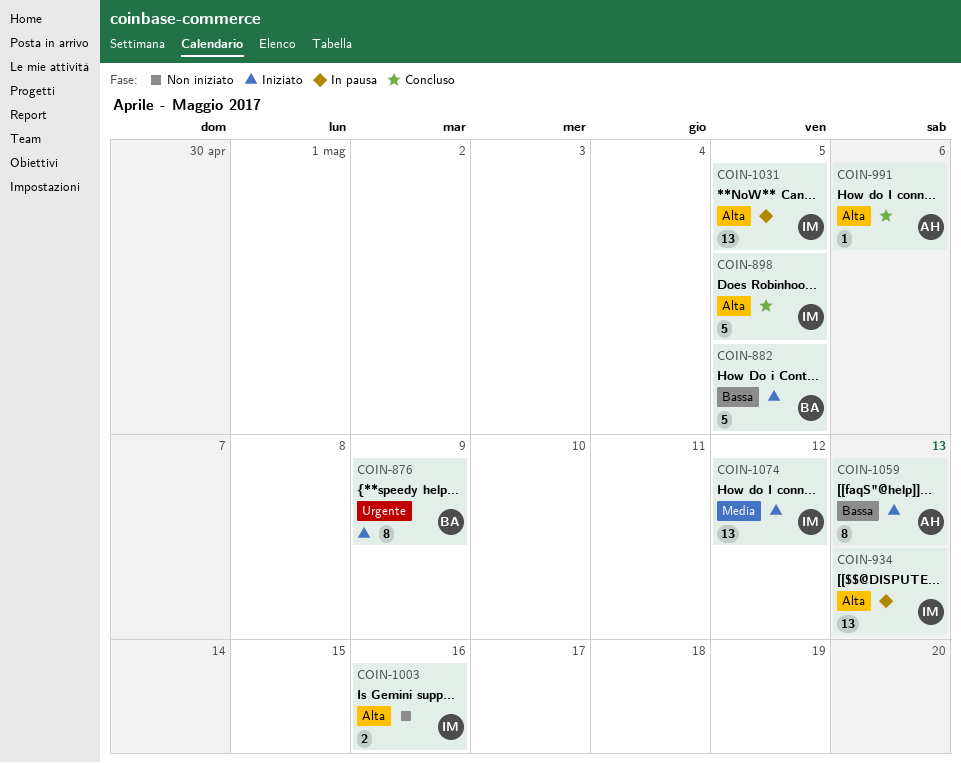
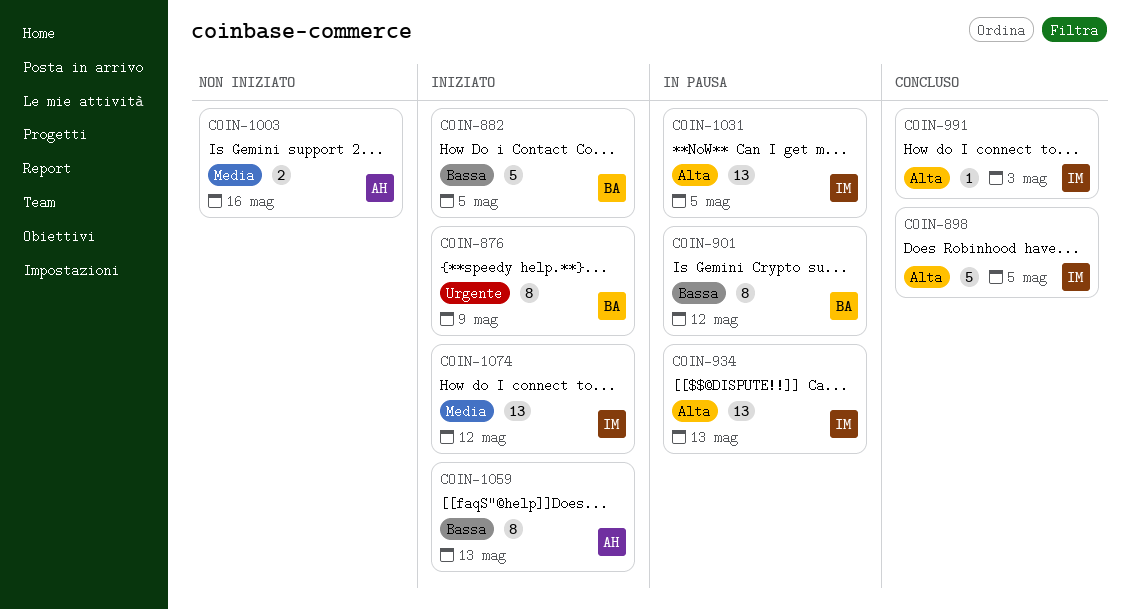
COIN-901: none -> present
COIN-991, owner: AH -> IM
COIN-991, due: May 6 -> May 3
COIN-1003, owner: IM -> AH
COIN-1003, priority: Alta -> Media

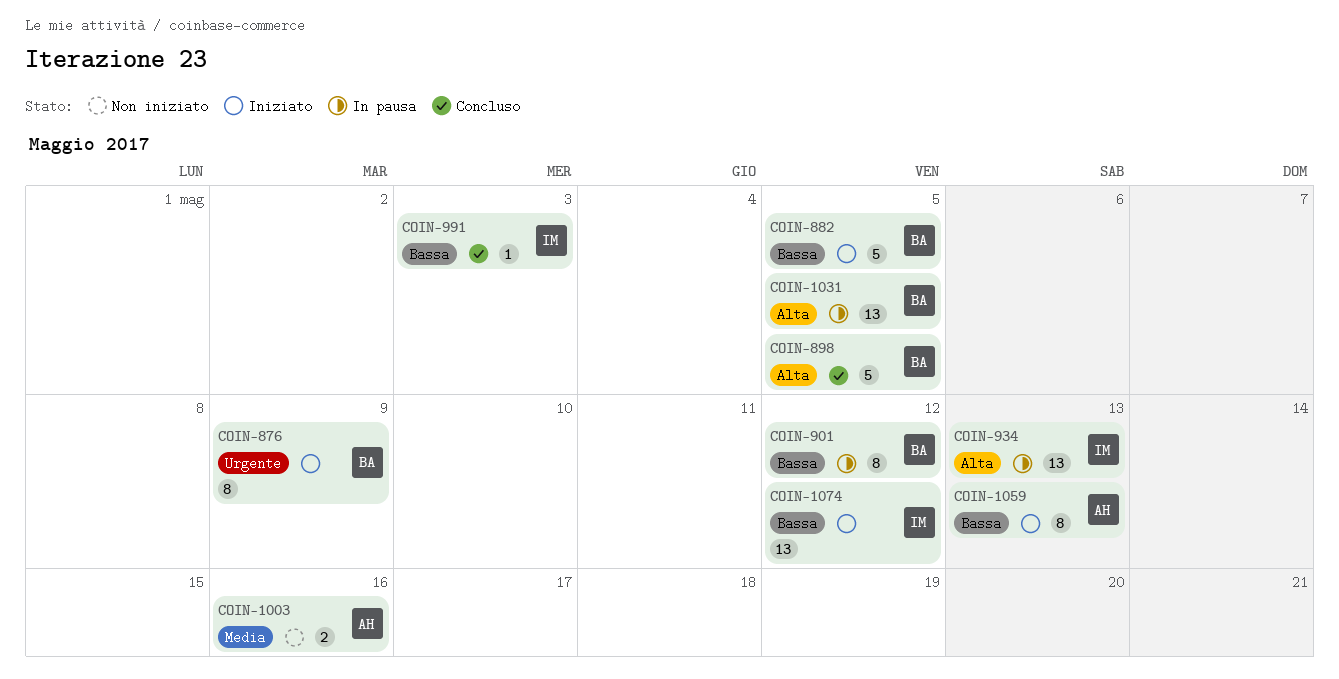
COIN-898, owner: IM -> BA
COIN-991, priority: Alta -> Bassa
COIN-1031, owner: IM -> BA
COIN-1074, priority: Media -> Bassa

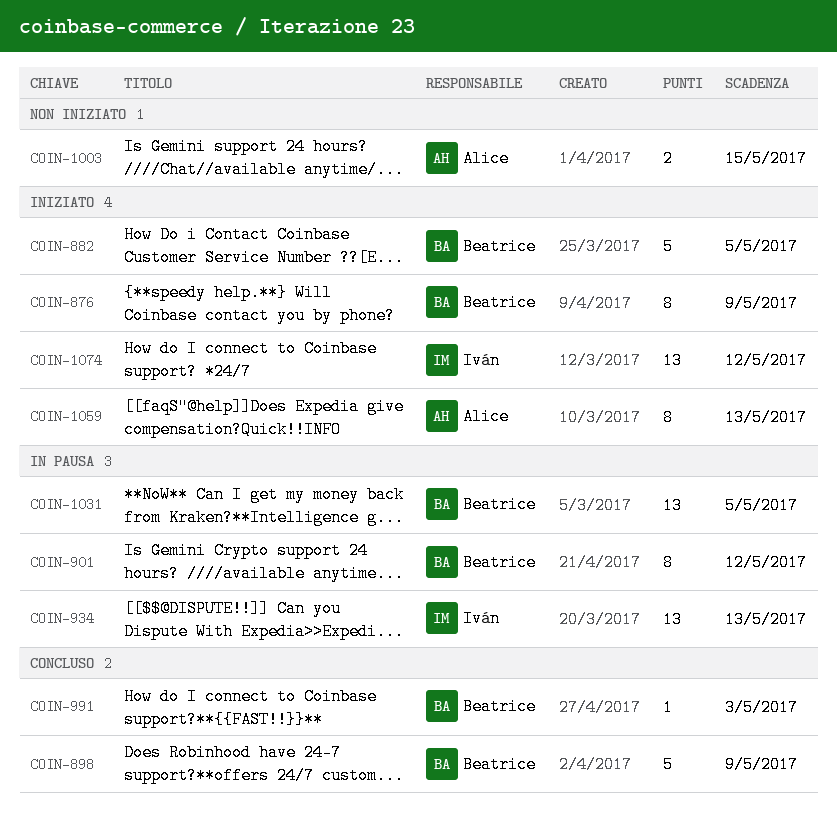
COIN-898, due: May 5 -> May 9
COIN-991, owner: Iván -> Beatrice
COIN-1003, due: May 16 -> May 15

